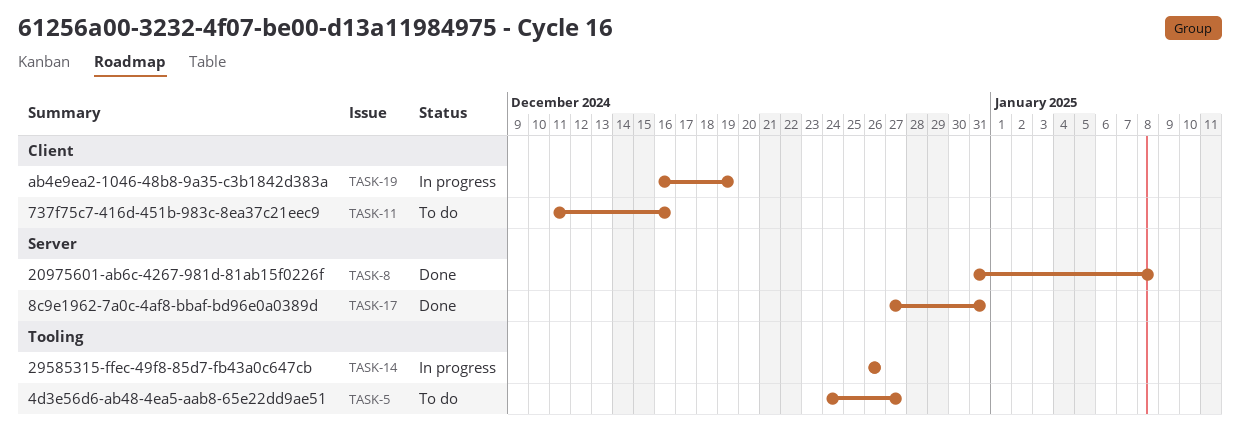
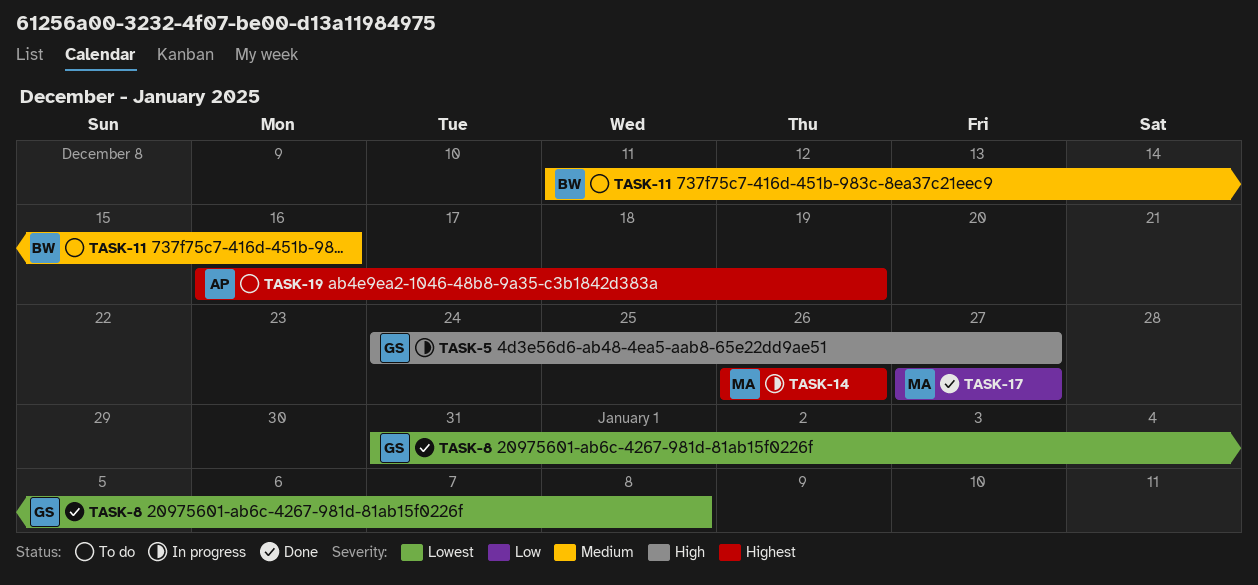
TASK-5, status: To do -> In progress
TASK-17, due: Dec 31 -> Dec 27
TASK-19, status: In progress -> To do

